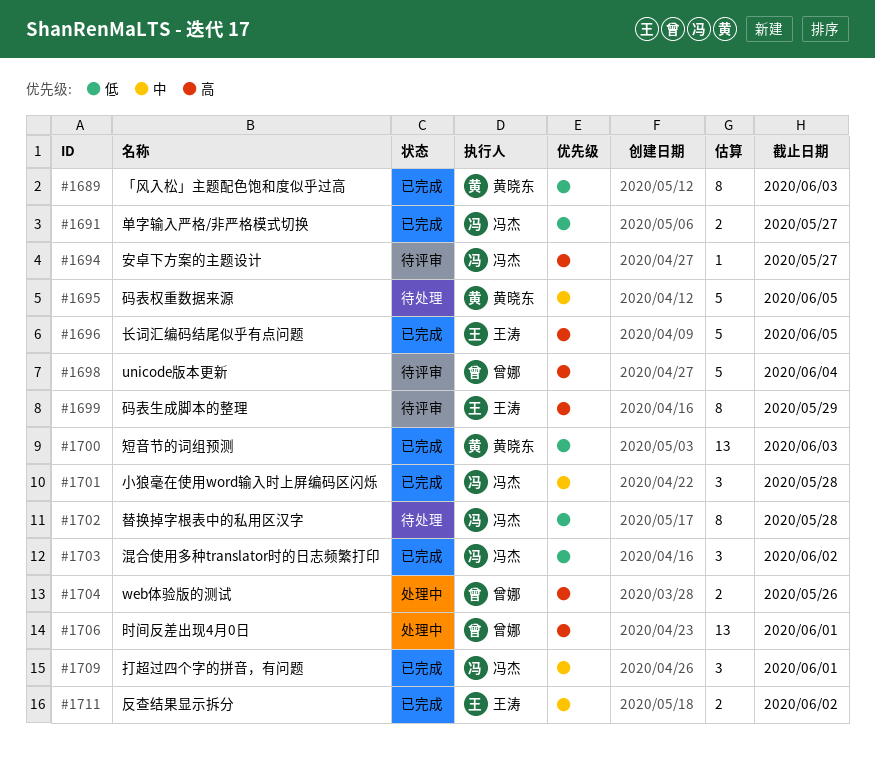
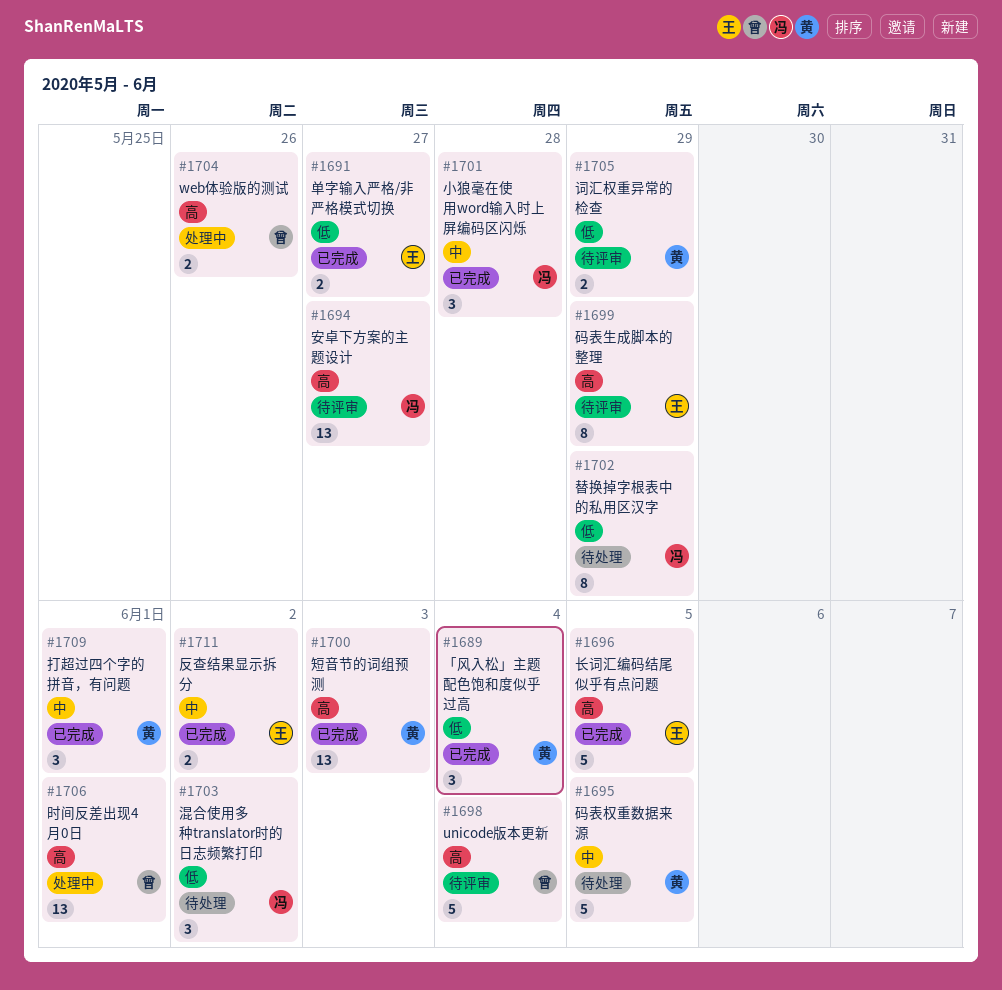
#1689, estimate: 8 -> 3
#1689, due: Jun 3 -> Jun 4
#1691, owner: 冯杰 -> 王涛
#1694, estimate: 1 -> 13
#1700, priority: 低 -> 高
#1702, due: May 28 -> May 29
#1703, status: 已完成 -> 待处理
#1705: none -> present
#1709, owner: 冯杰 -> 黄晓东

